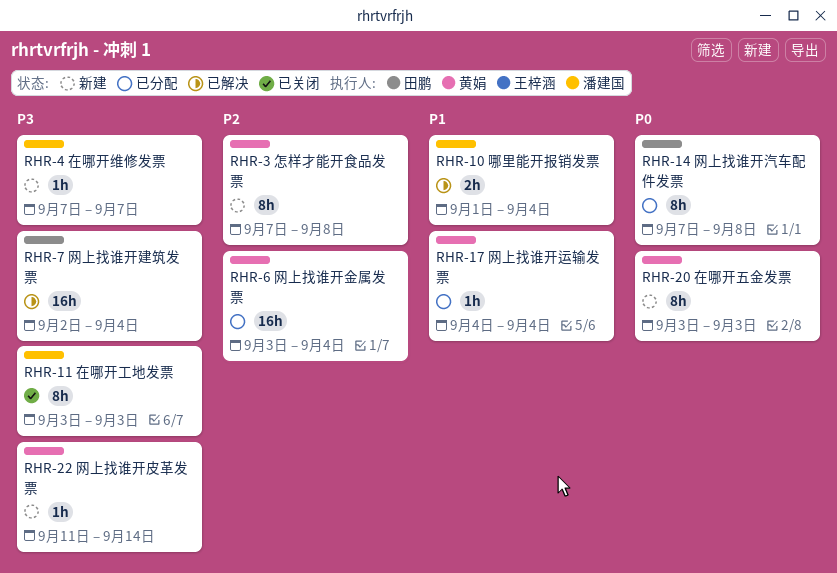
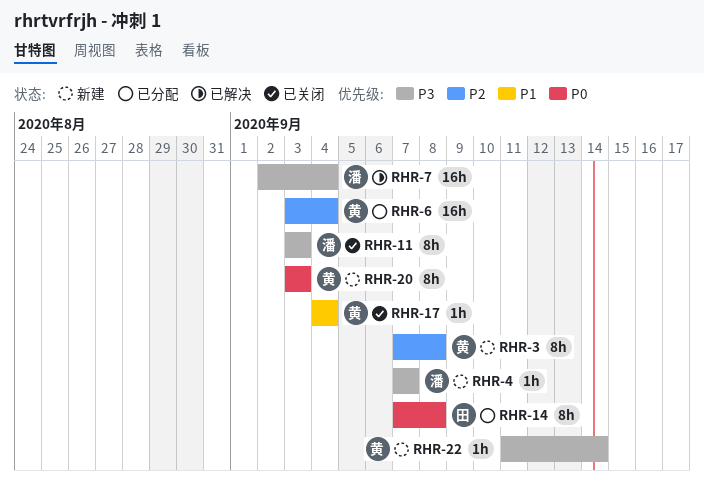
RHR-7, owner: 田鹏 -> 潘建国
RHR-10: present -> none
RHR-17, status: 已分配 -> 已关闭

